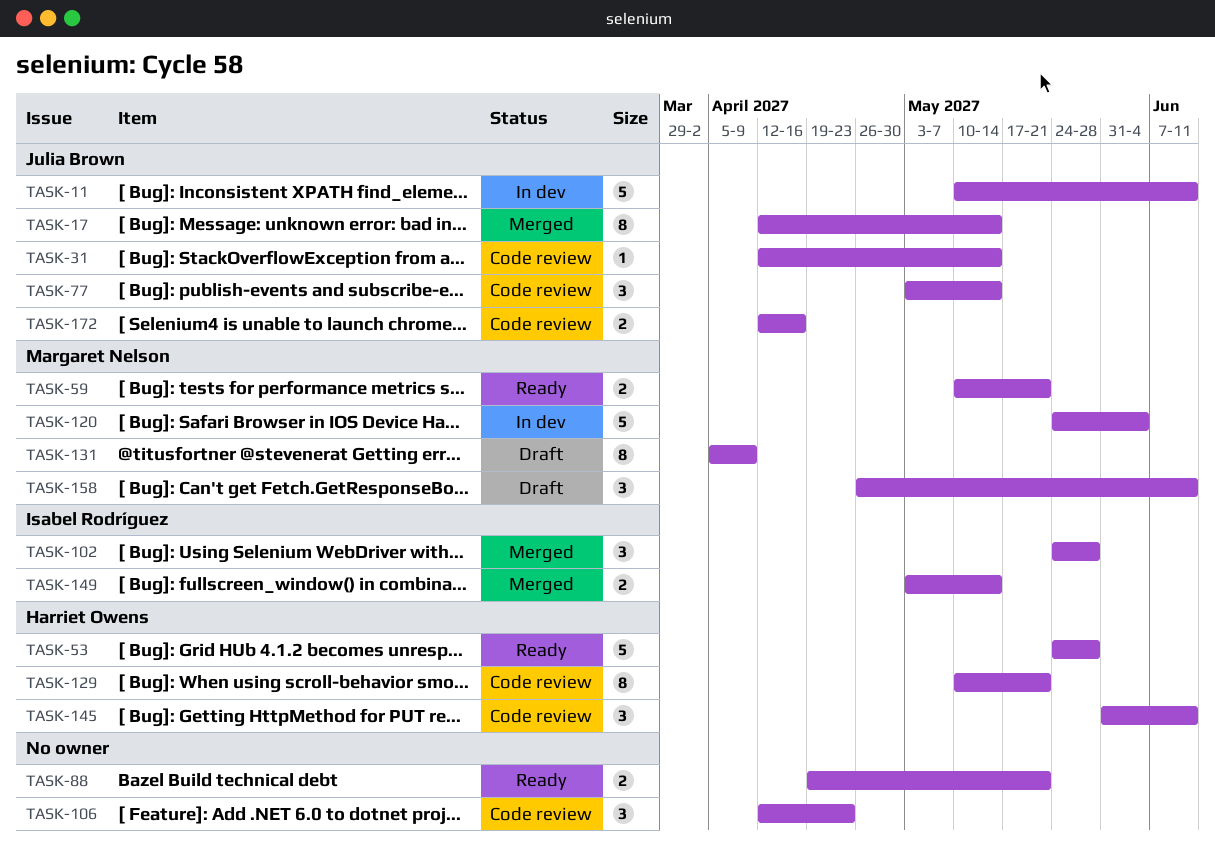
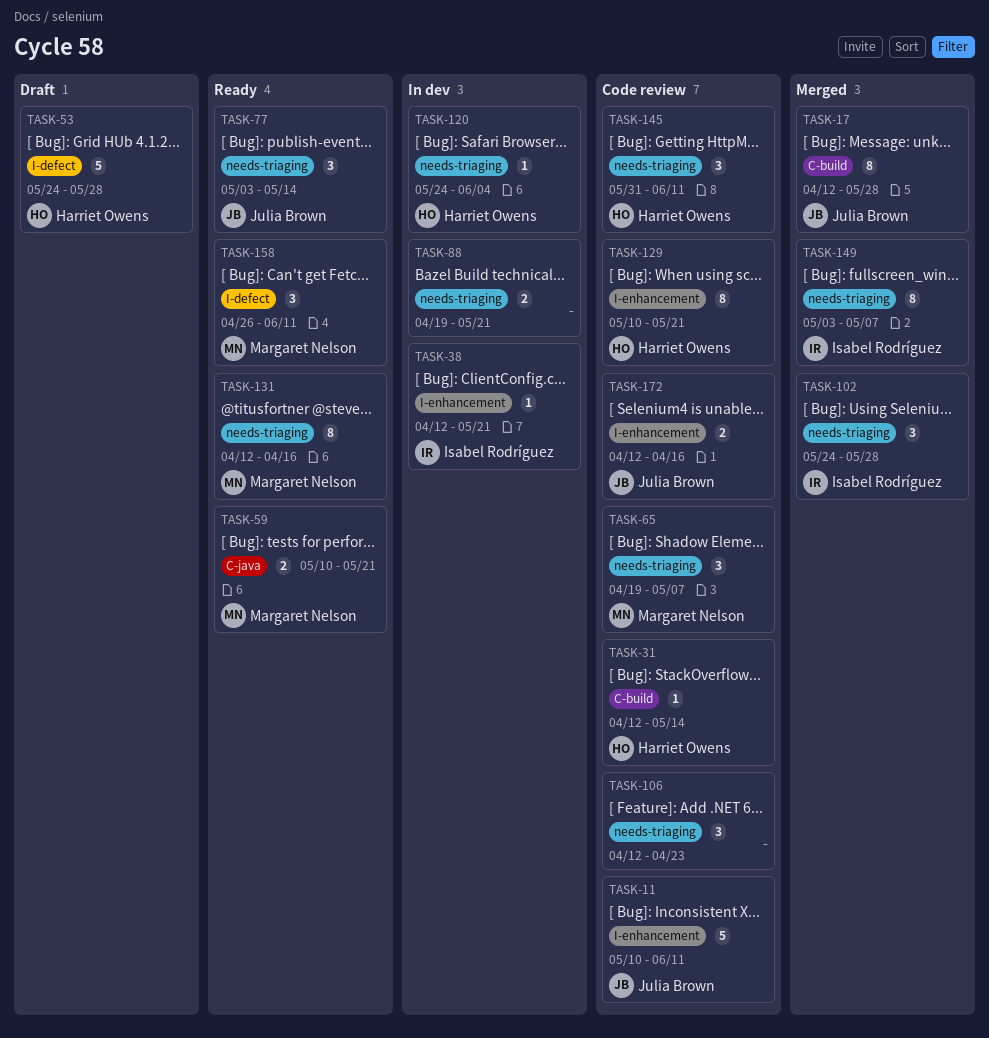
TASK-11, status: In dev -> Code review
TASK-17, due: May 14 -> May 28
TASK-31, owner: Julia Brown -> Harriet Owens
TASK-38: none -> present
TASK-53, status: Ready -> Draft
TASK-65: none -> present
TASK-77, status: Code review -> Ready
TASK-88, status: Ready -> In dev
TASK-120, owner: Margaret Nelson -> Harriet Owens
TASK-120, estimate: 5 -> 1
TASK-131, status: Draft -> Ready
TASK-131, start: Apr 5 -> Apr 12
TASK-131, due: Apr 9 -> Apr 16
TASK-149, estimate: 2 -> 8
TASK-149, due: May 14 -> May 7
TASK-158, status: Draft -> Ready

